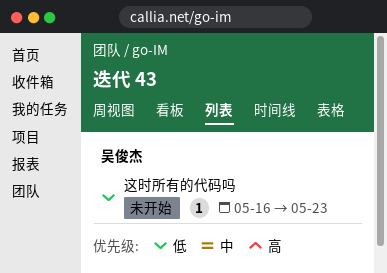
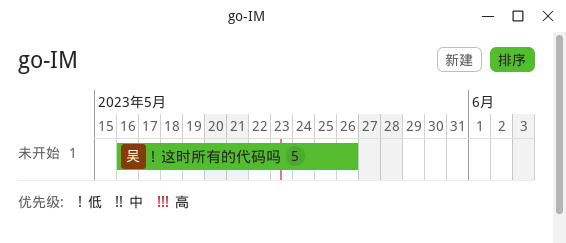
这时所有的代码吗, estimate: 1 -> 5
这时所有的代码吗, due: May 23 -> May 26

